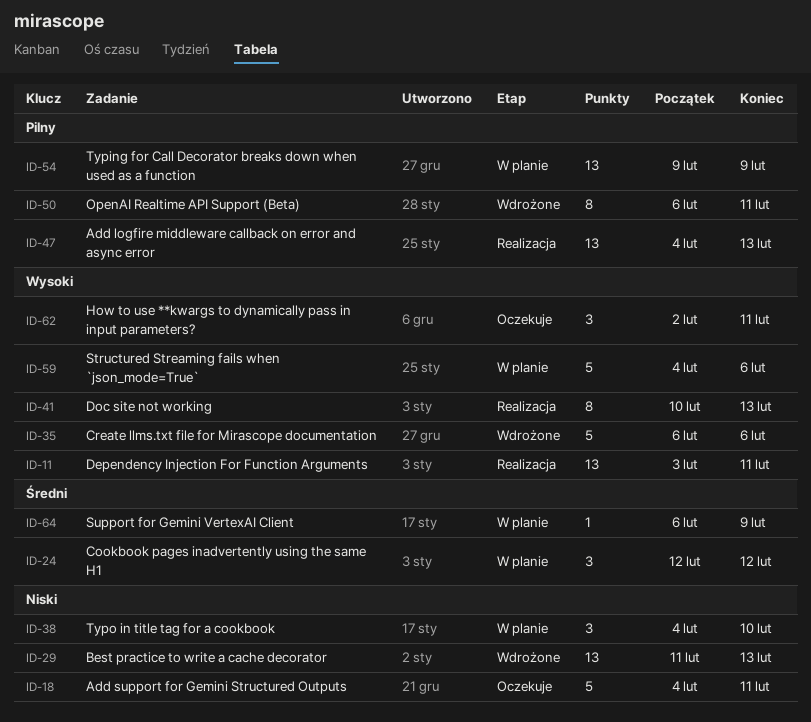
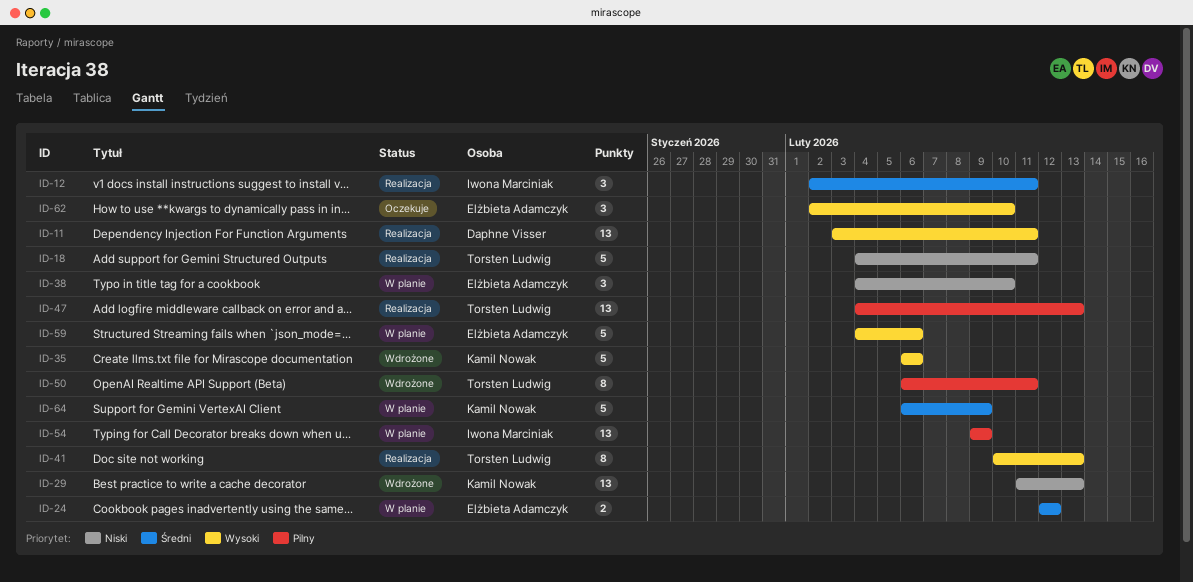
ID-12: none -> present
ID-18, status: Oczekuje -> Realizacja
ID-24, estimate: 3 -> 2
ID-62, due: Feb 11 -> Feb 10
ID-64, estimate: 1 -> 5

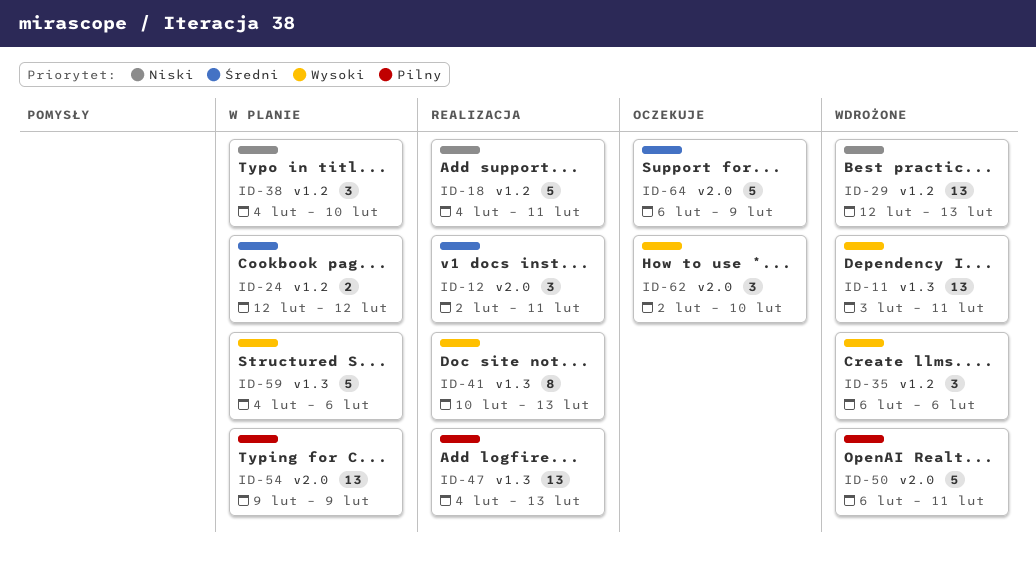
ID-11, status: Realizacja -> Wdrożone
ID-29, start: Feb 11 -> Feb 12
ID-35, estimate: 5 -> 3
ID-50, estimate: 8 -> 5
ID-64, status: W planie -> Oczekuje

